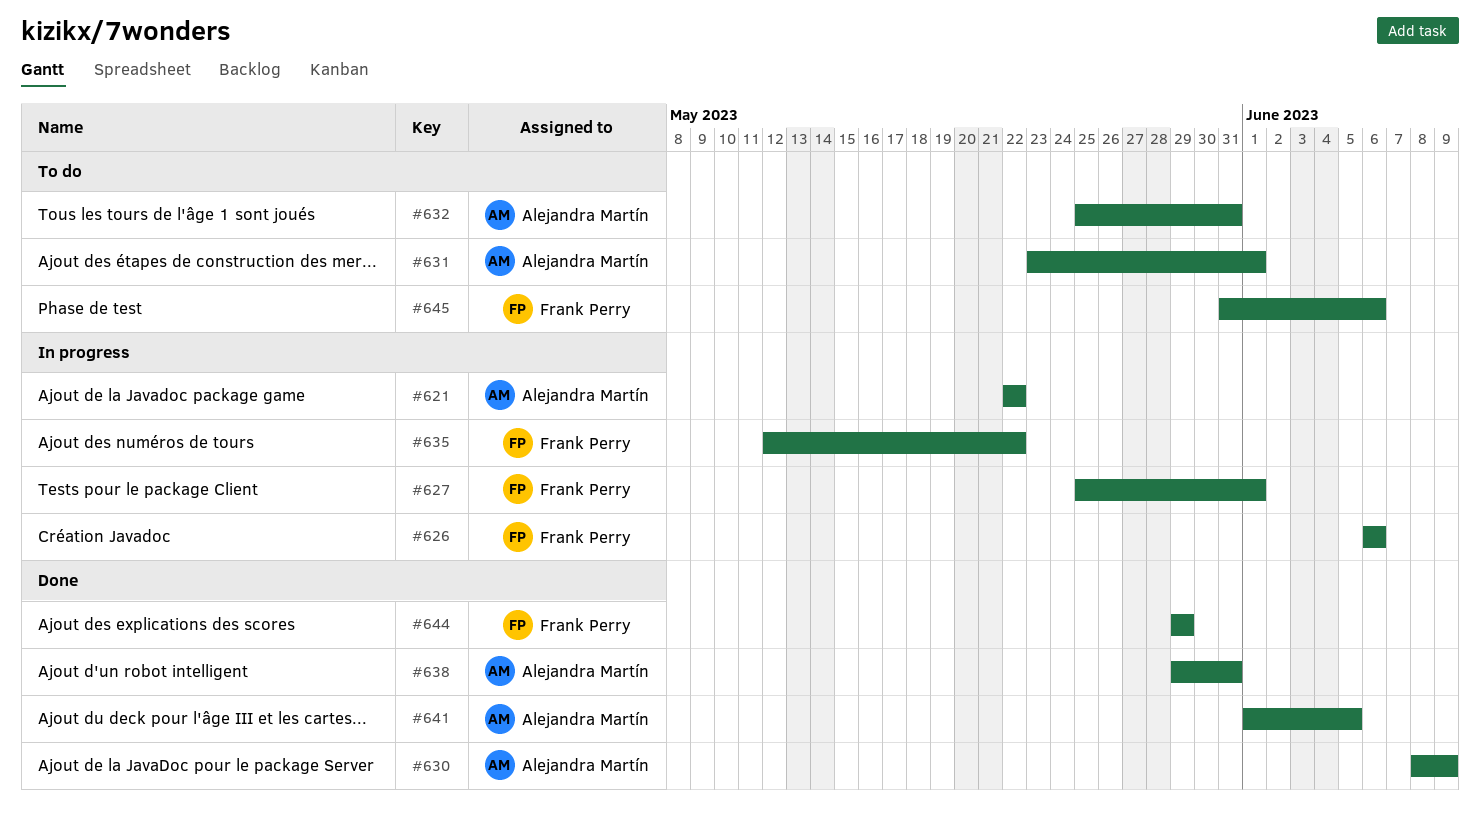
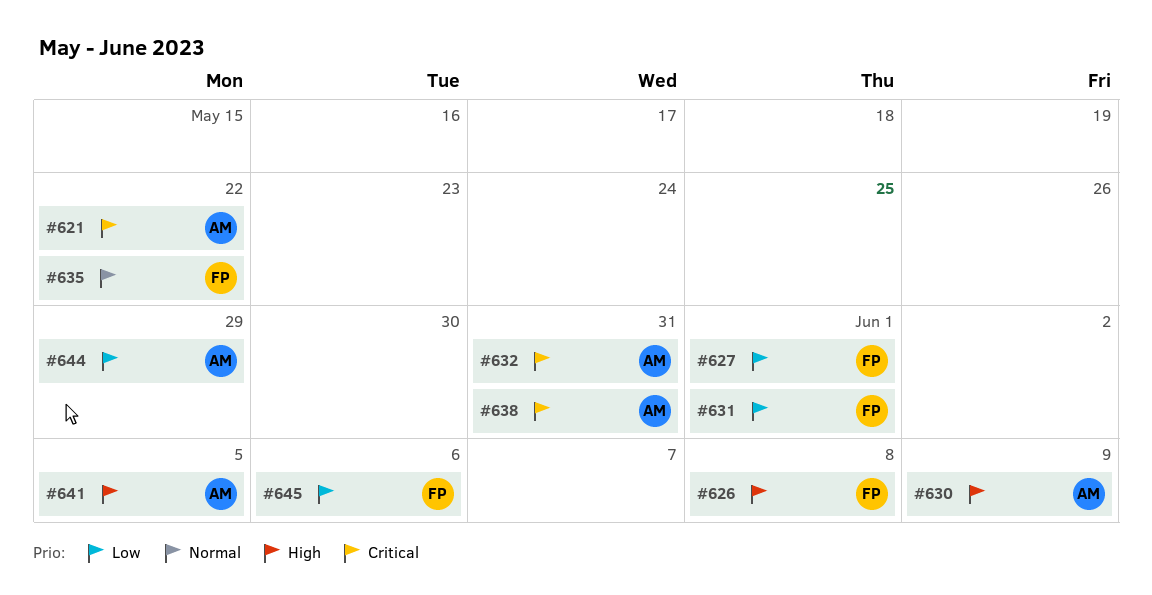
#626, due: Jun 6 -> Jun 8
#631, owner: Alejandra Martín -> Frank Perry
#644, owner: Frank Perry -> Alejandra Martín

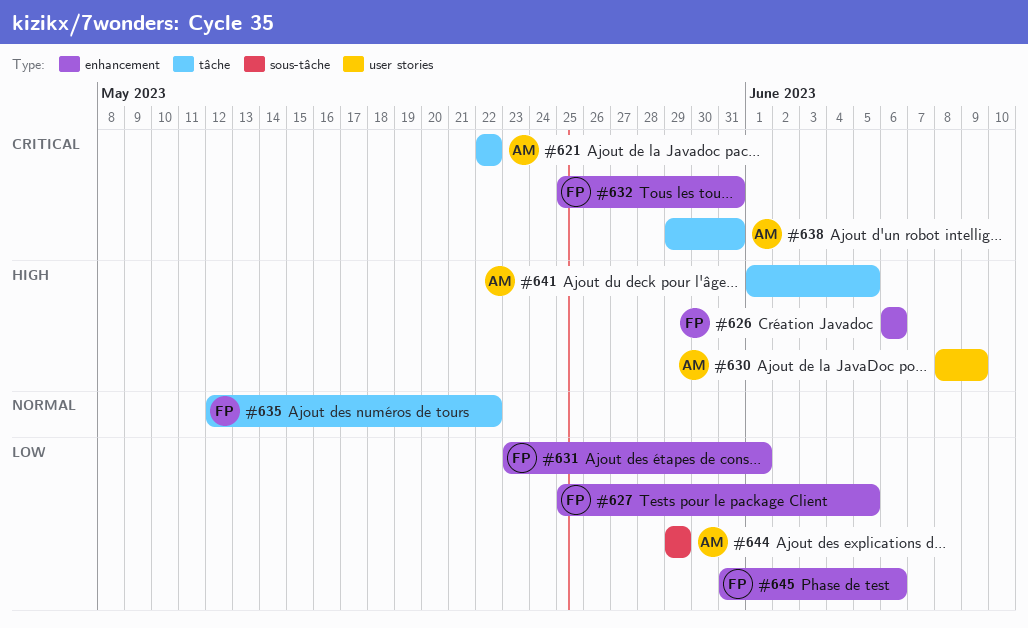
#626, due: Jun 8 -> Jun 6
#627, due: Jun 1 -> Jun 5
#632, owner: AM -> FP

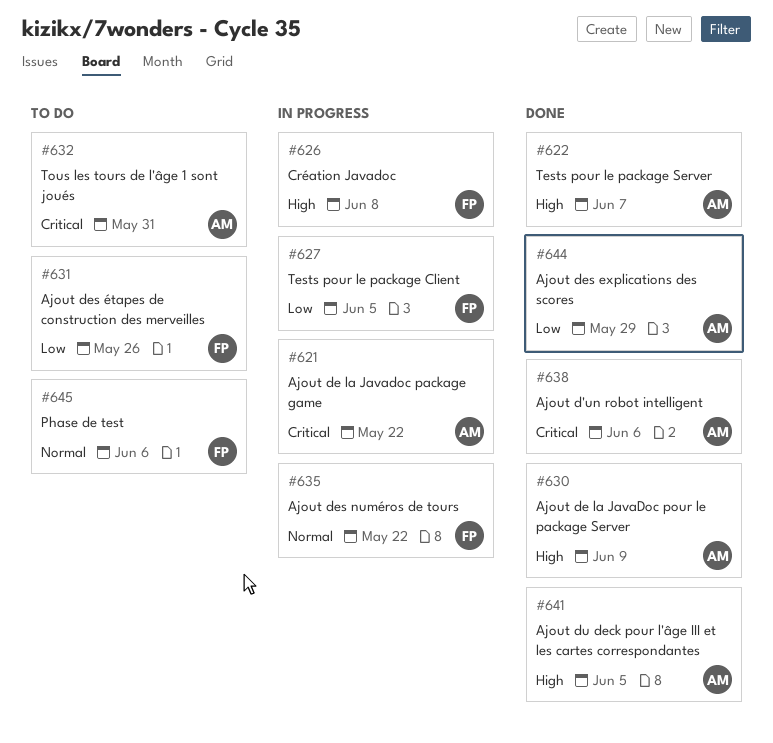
#622: none -> present
#626, due: Jun 6 -> Jun 8
#631, due: Jun 1 -> May 26
#632, owner: FP -> AM
#638, due: May 31 -> Jun 6
#645, priority: Low -> Normal

